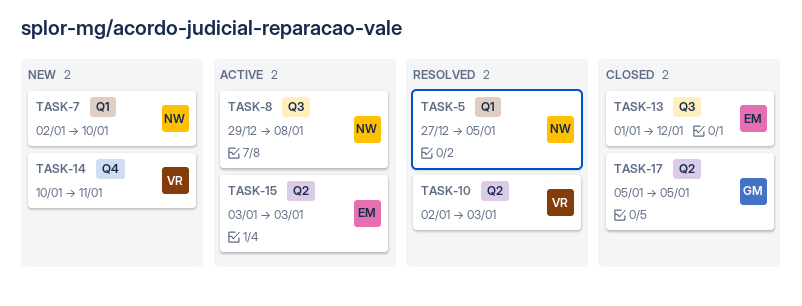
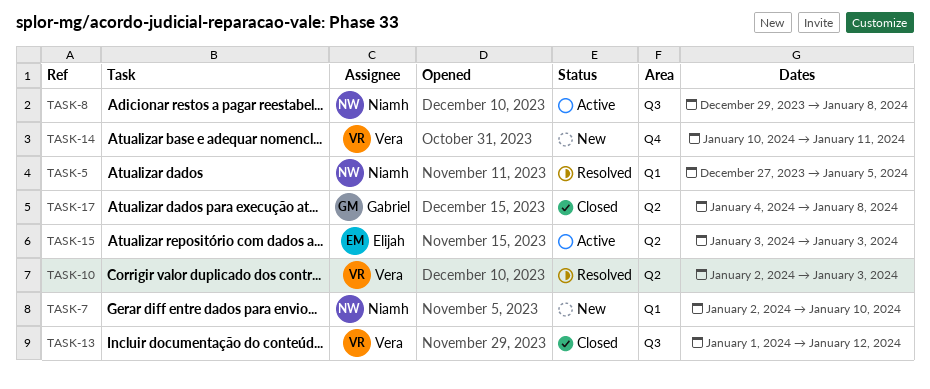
TASK-13, owner: Elijah -> Vera
TASK-17, start: Jan 5 -> Jan 4
TASK-17, due: Jan 5 -> Jan 8

